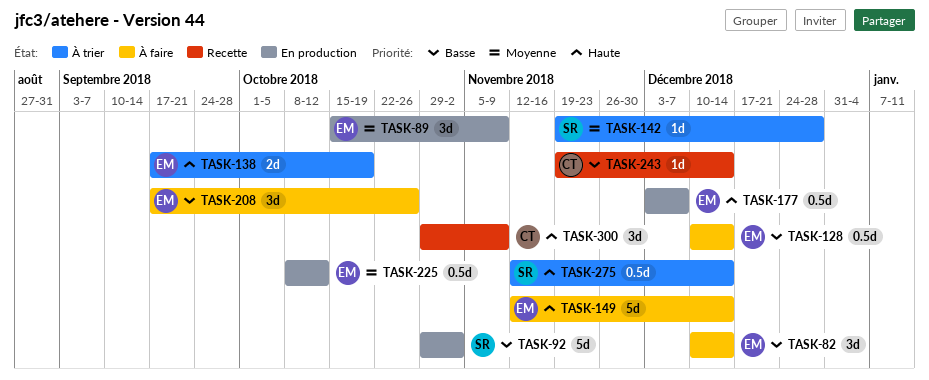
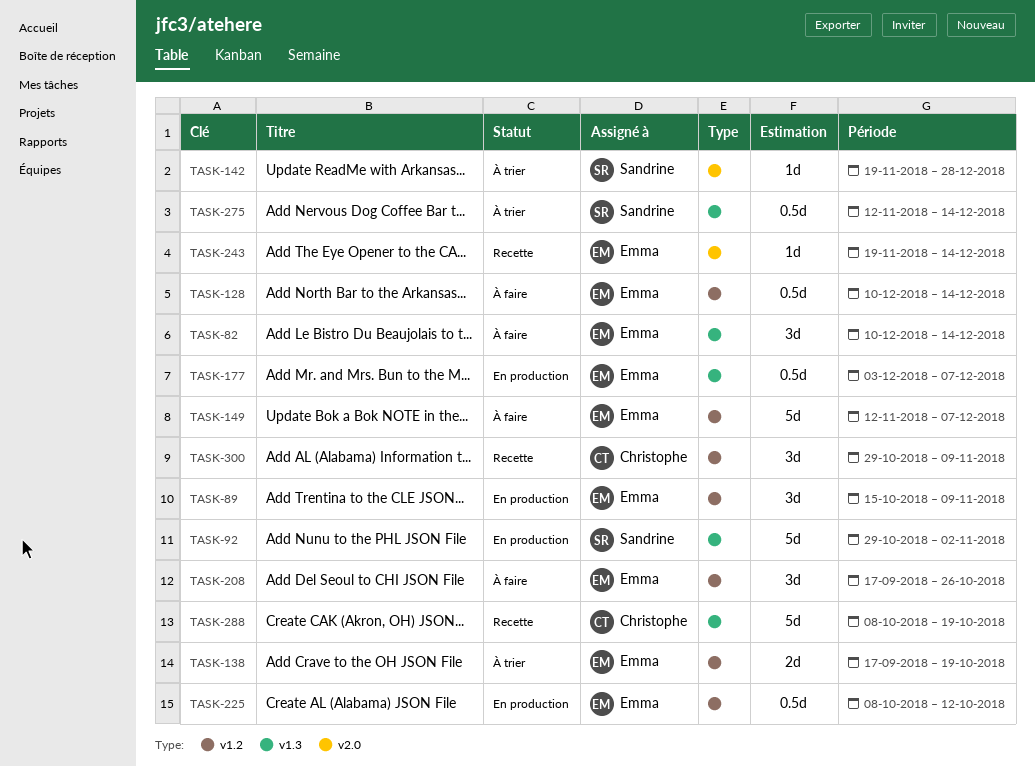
TASK-149, due: Dec 14 -> Dec 7
TASK-243, owner: Christophe -> Emma
TASK-288: none -> present

